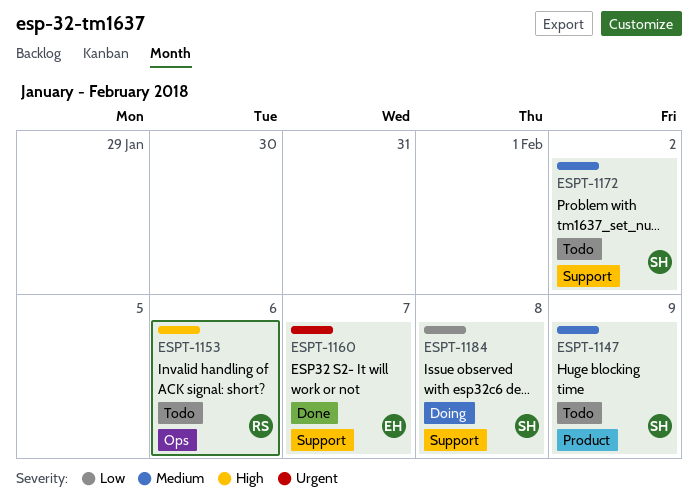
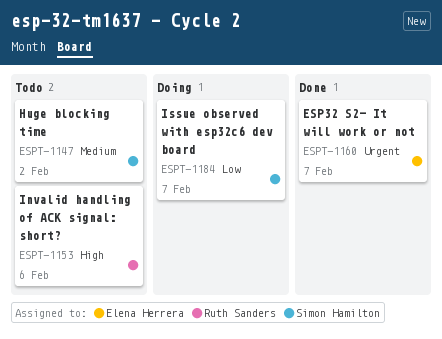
ESPT-1147, due: Feb 9 -> Feb 2
ESPT-1172: present -> none
ESPT-1184, due: Feb 8 -> Feb 7

